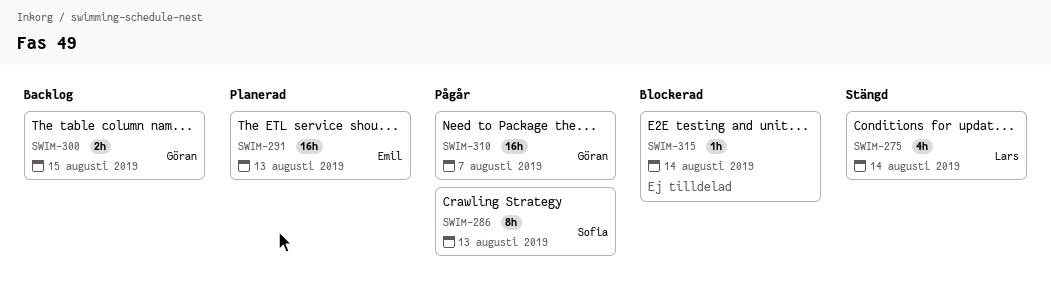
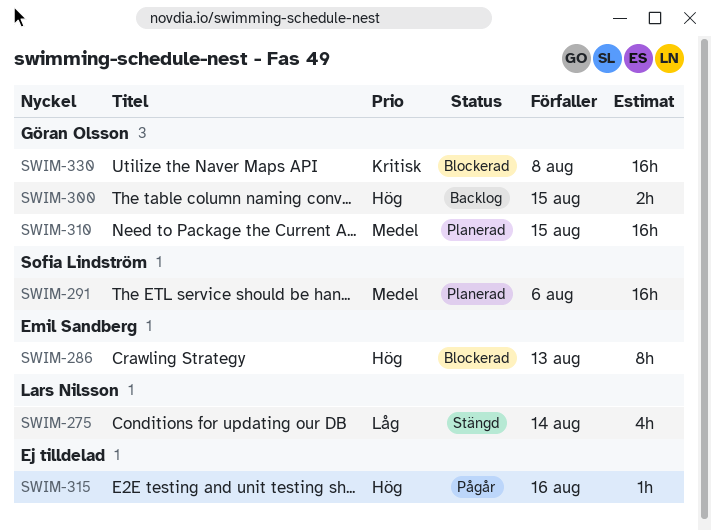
SWIM-286, status: Pågår -> Blockerad
SWIM-286, owner: Sofia Lindström -> Emil Sandberg
SWIM-291, owner: Emil Sandberg -> Sofia Lindström
SWIM-291, due: Aug 13 -> Aug 6
SWIM-310, status: Pågår -> Planerad
SWIM-310, due: Aug 7 -> Aug 15
SWIM-315, status: Blockerad -> Pågår
SWIM-315, due: Aug 14 -> Aug 16
SWIM-330: none -> present

